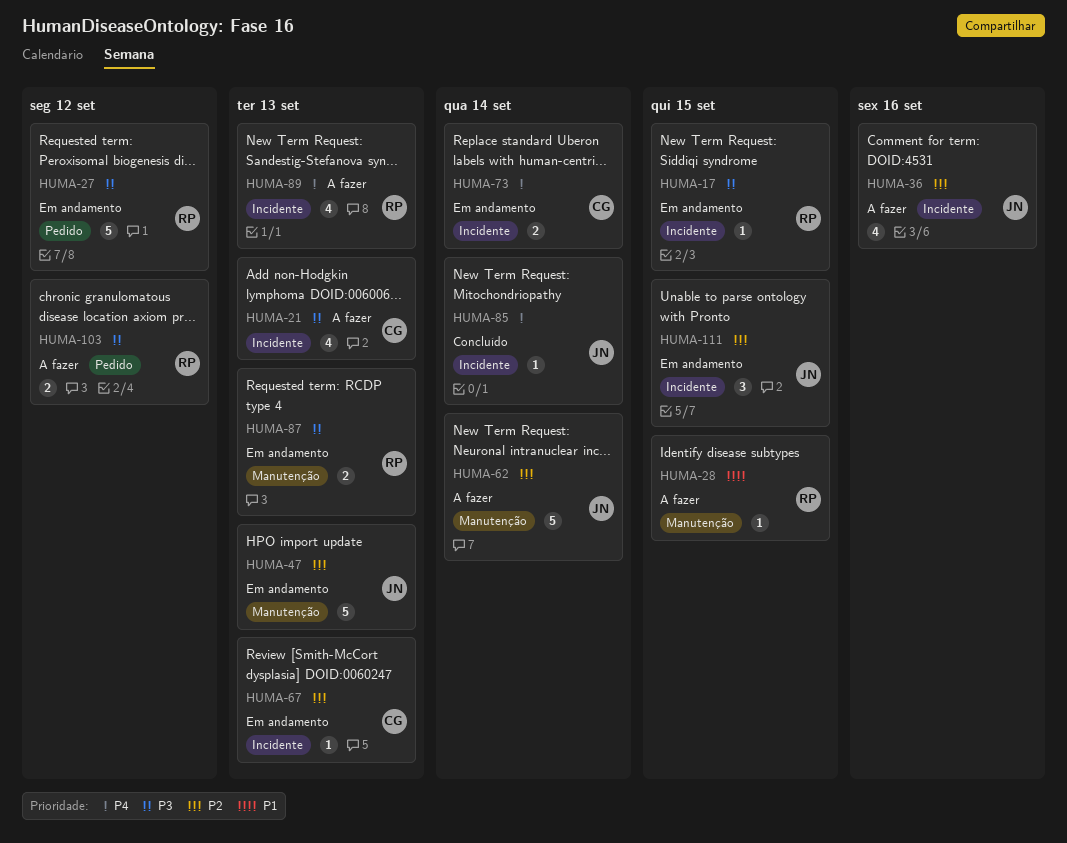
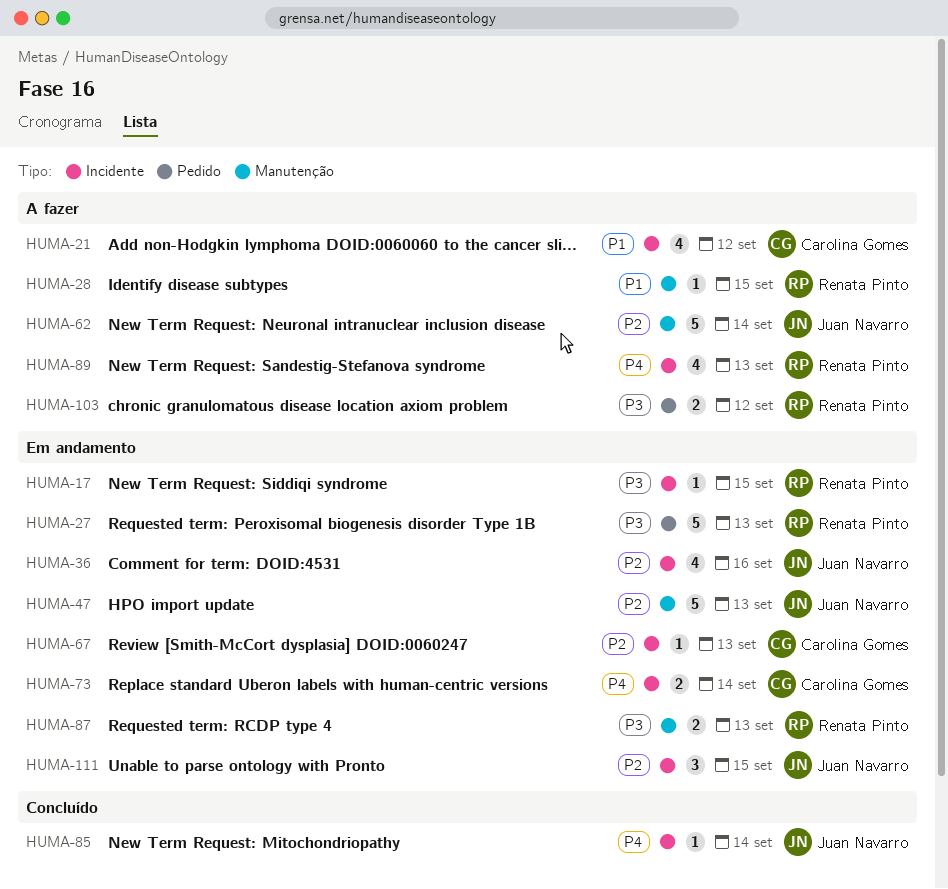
HUMA-21, priority: P3 -> P1
HUMA-21, due: Sep 13 -> Sep 12
HUMA-27, due: Sep 12 -> Sep 13
HUMA-36, status: A fazer -> Em andamento

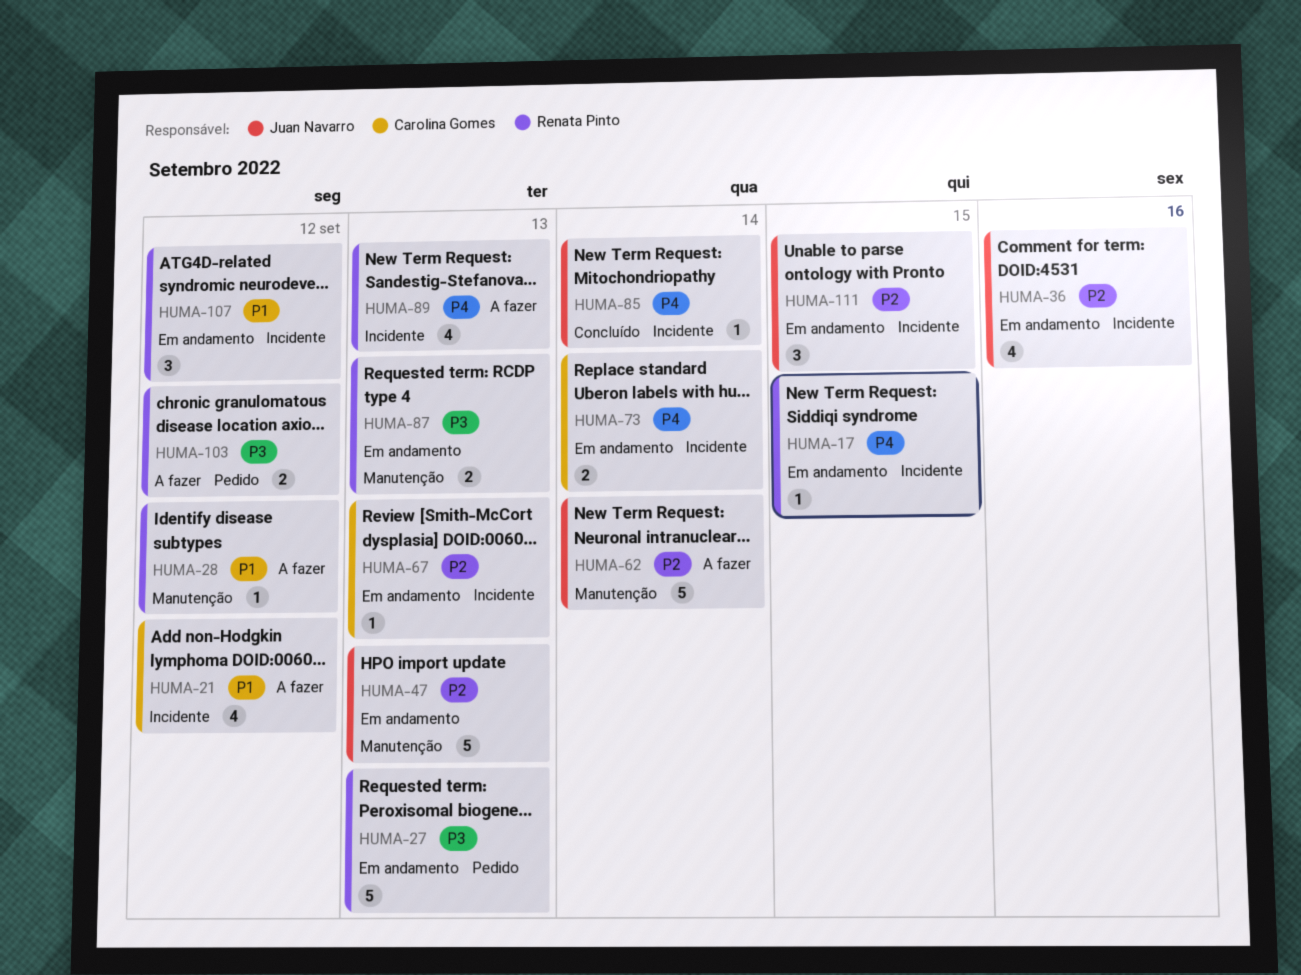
HUMA-17, priority: P3 -> P4
HUMA-28, due: Sep 15 -> Sep 12
HUMA-107: none -> present

